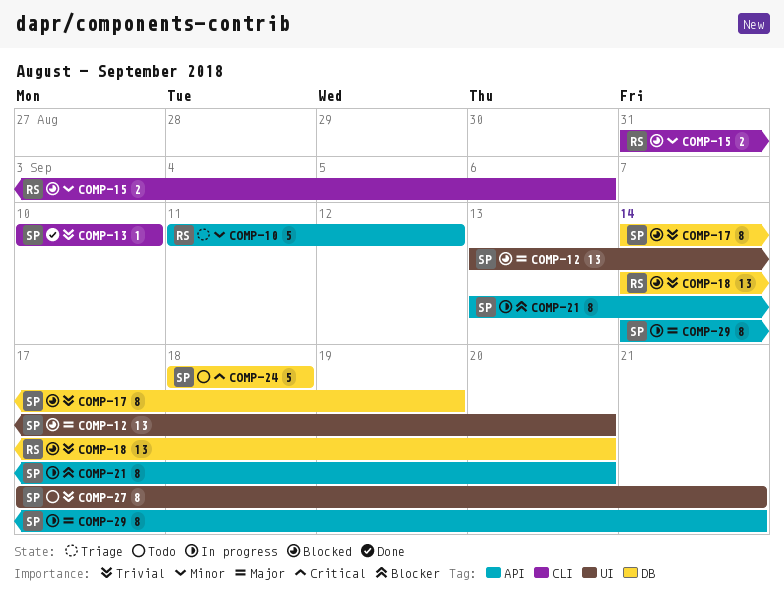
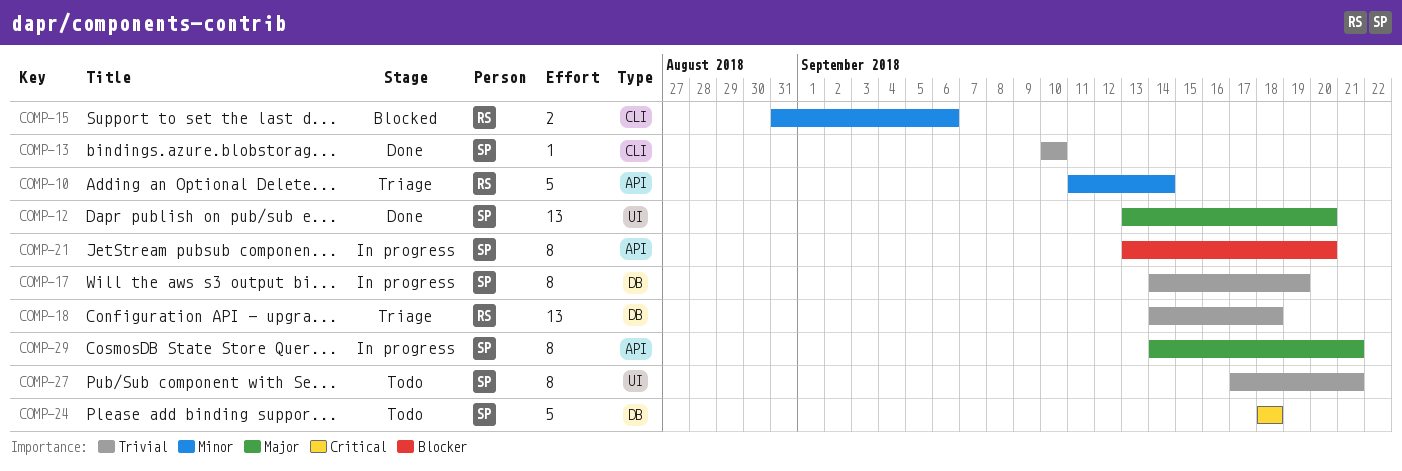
COMP-10, due: Sep 12 -> Sep 14
COMP-12, status: Blocked -> Done
COMP-17, status: Blocked -> In progress
COMP-18, status: Blocked -> Triage
COMP-18, due: Sep 20 -> Sep 18

